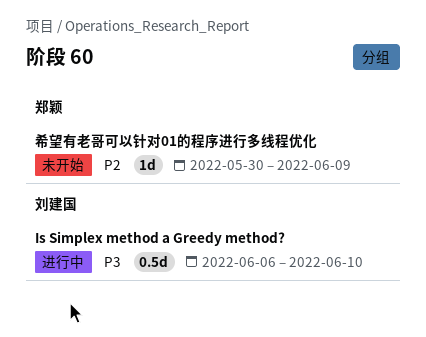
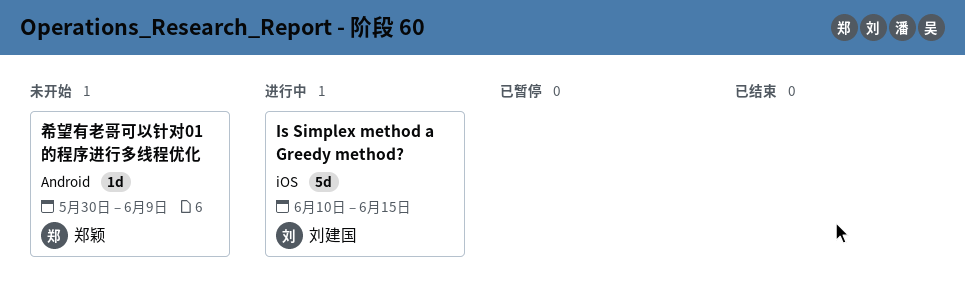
Is Simplex method a Greedy method?, estimate: 0.5d -> 5d
Is Simplex method a Greedy method?, start: Jun 6 -> Jun 10
Is Simplex method a Greedy method?, due: Jun 10 -> Jun 15

